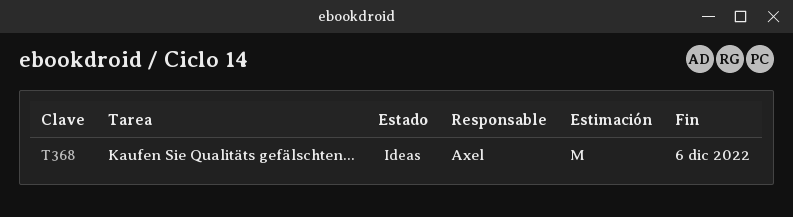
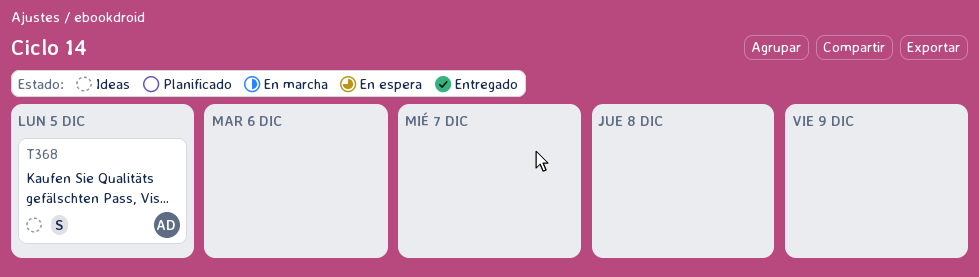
T368, estimate: M -> S
T368, due: Dec 6 -> Dec 5

